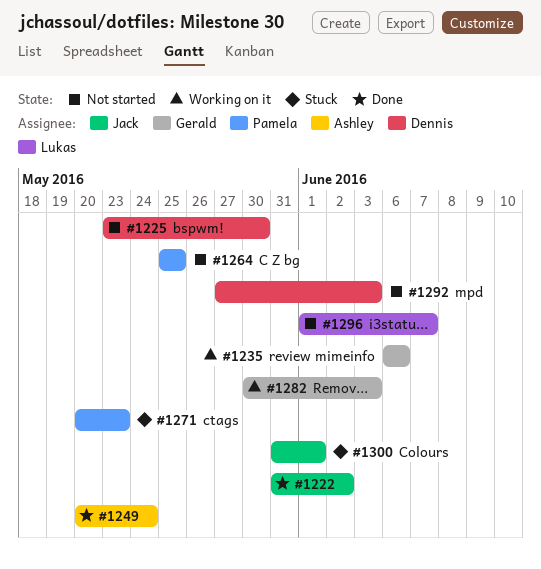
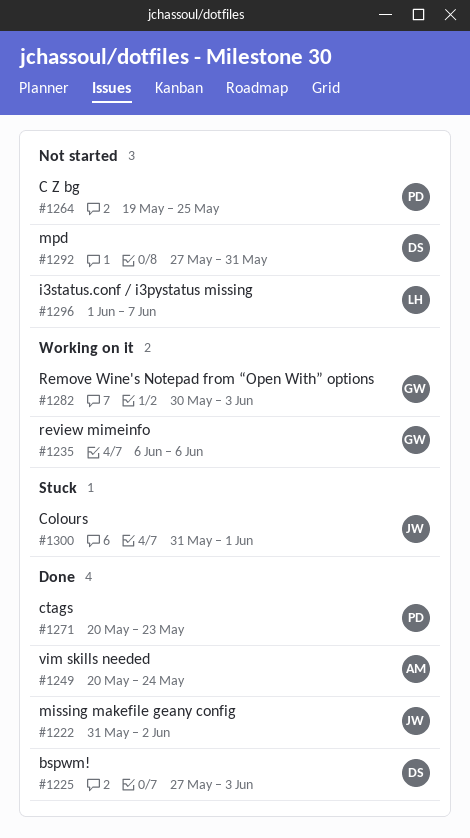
#1225, status: Not started -> Done
#1225, start: May 23 -> May 27
#1225, due: May 30 -> Jun 3
#1264, start: May 25 -> May 19
#1271, status: Stuck -> Done
#1292, due: Jun 3 -> May 31

